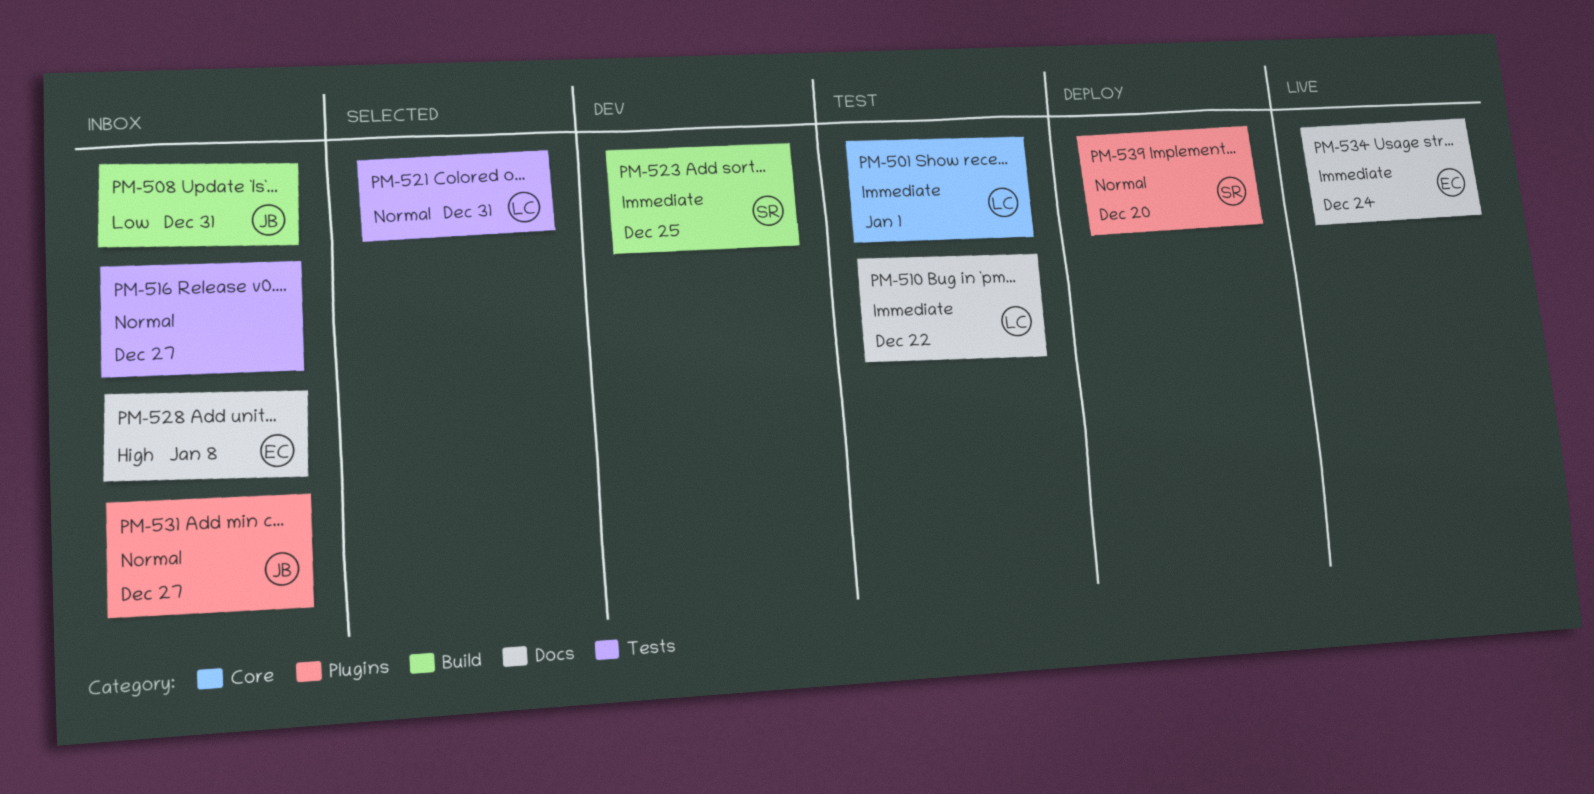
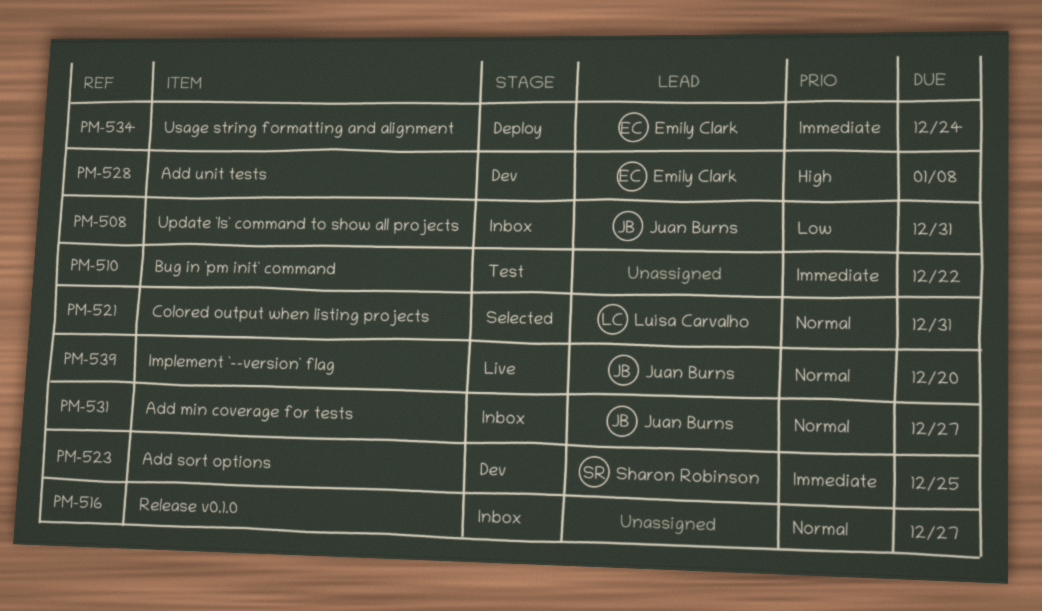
PM-501: present -> none
PM-510, owner: Luísa Carvalho -> none
PM-528, status: Inbox -> Dev
PM-534, status: Live -> Deploy
PM-539, status: Deploy -> Live
PM-539, owner: Sharon Robinson -> Juan Burns

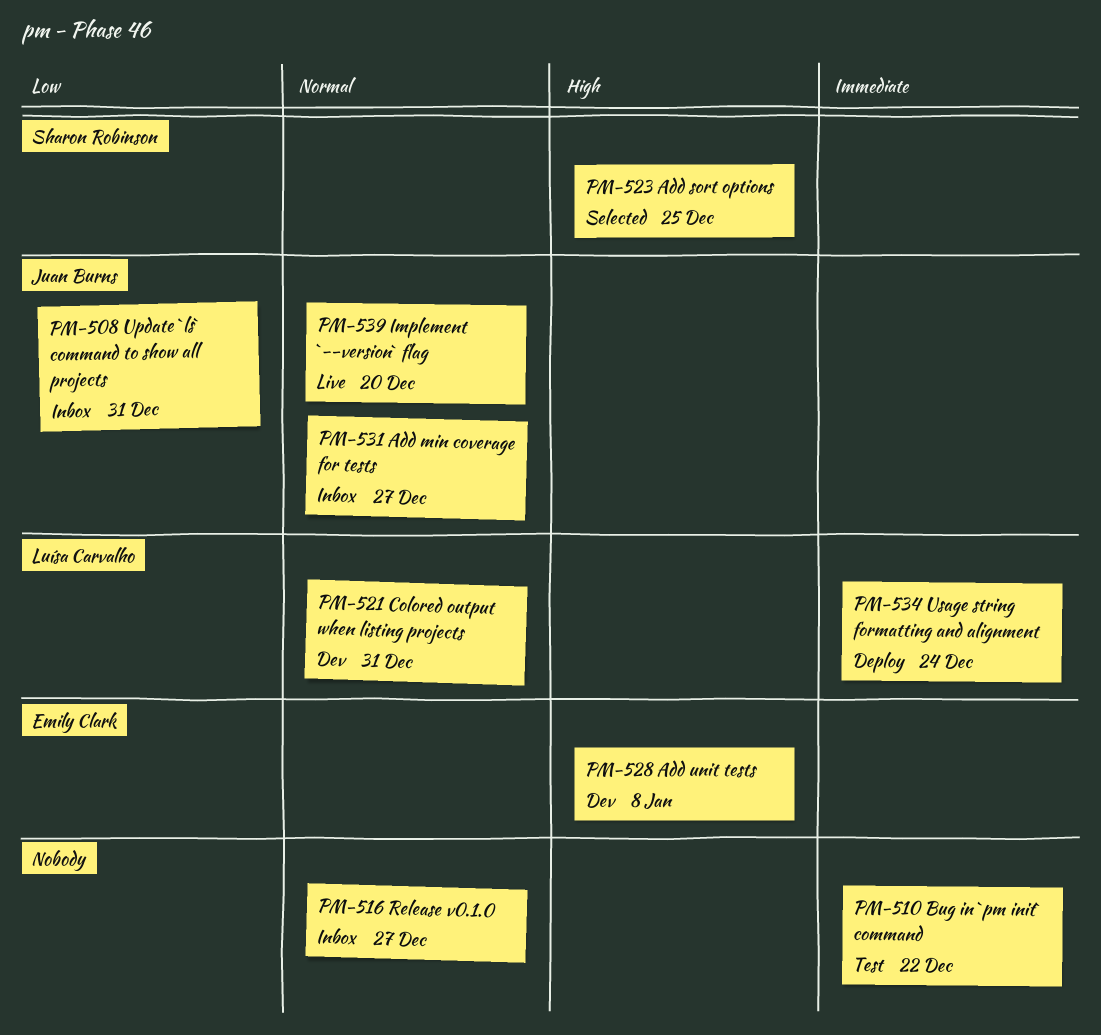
PM-521, status: Selected -> Dev
PM-523, status: Dev -> Selected
PM-523, priority: Immediate -> High
PM-534, owner: Emily Clark -> Luísa Carvalho

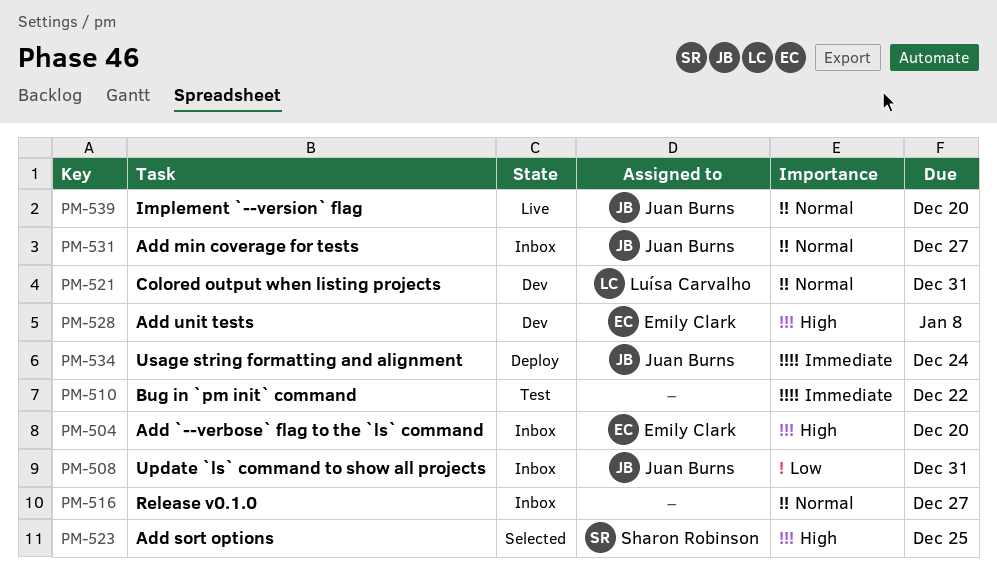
PM-504: none -> present
PM-534, owner: Luísa Carvalho -> Juan Burns

